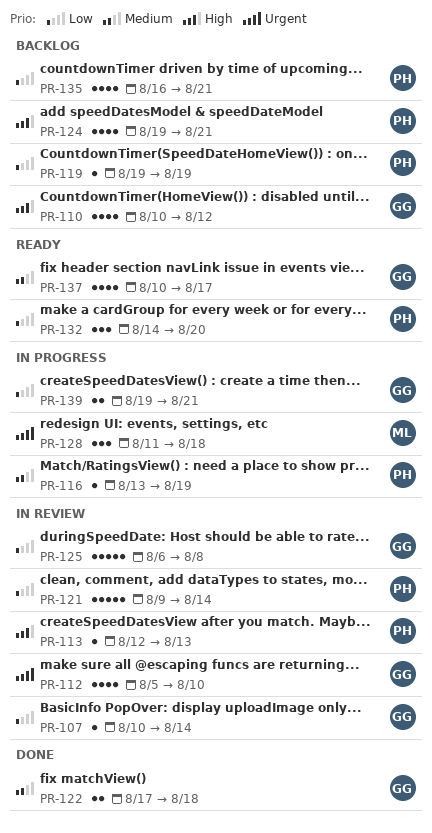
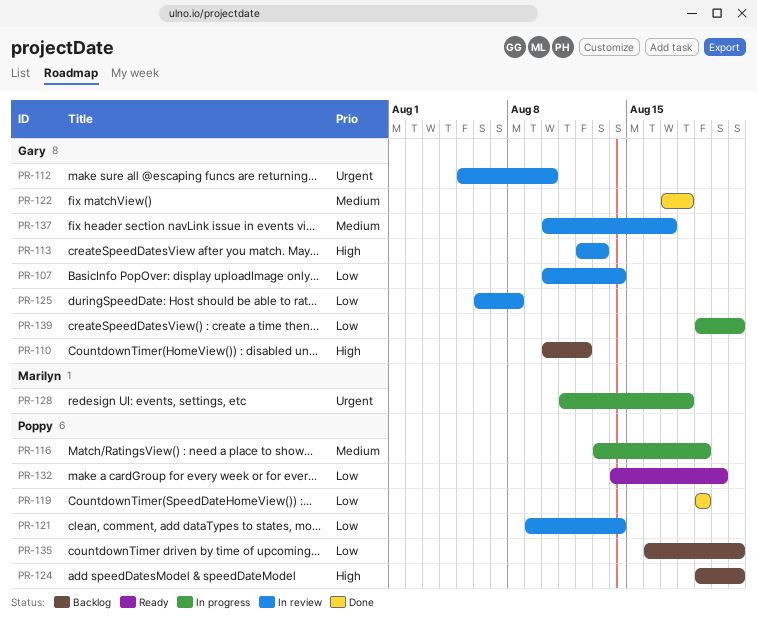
PR-113, owner: Poppy -> Gary
PR-119, status: Backlog -> Done
PR-137, status: Ready -> In review

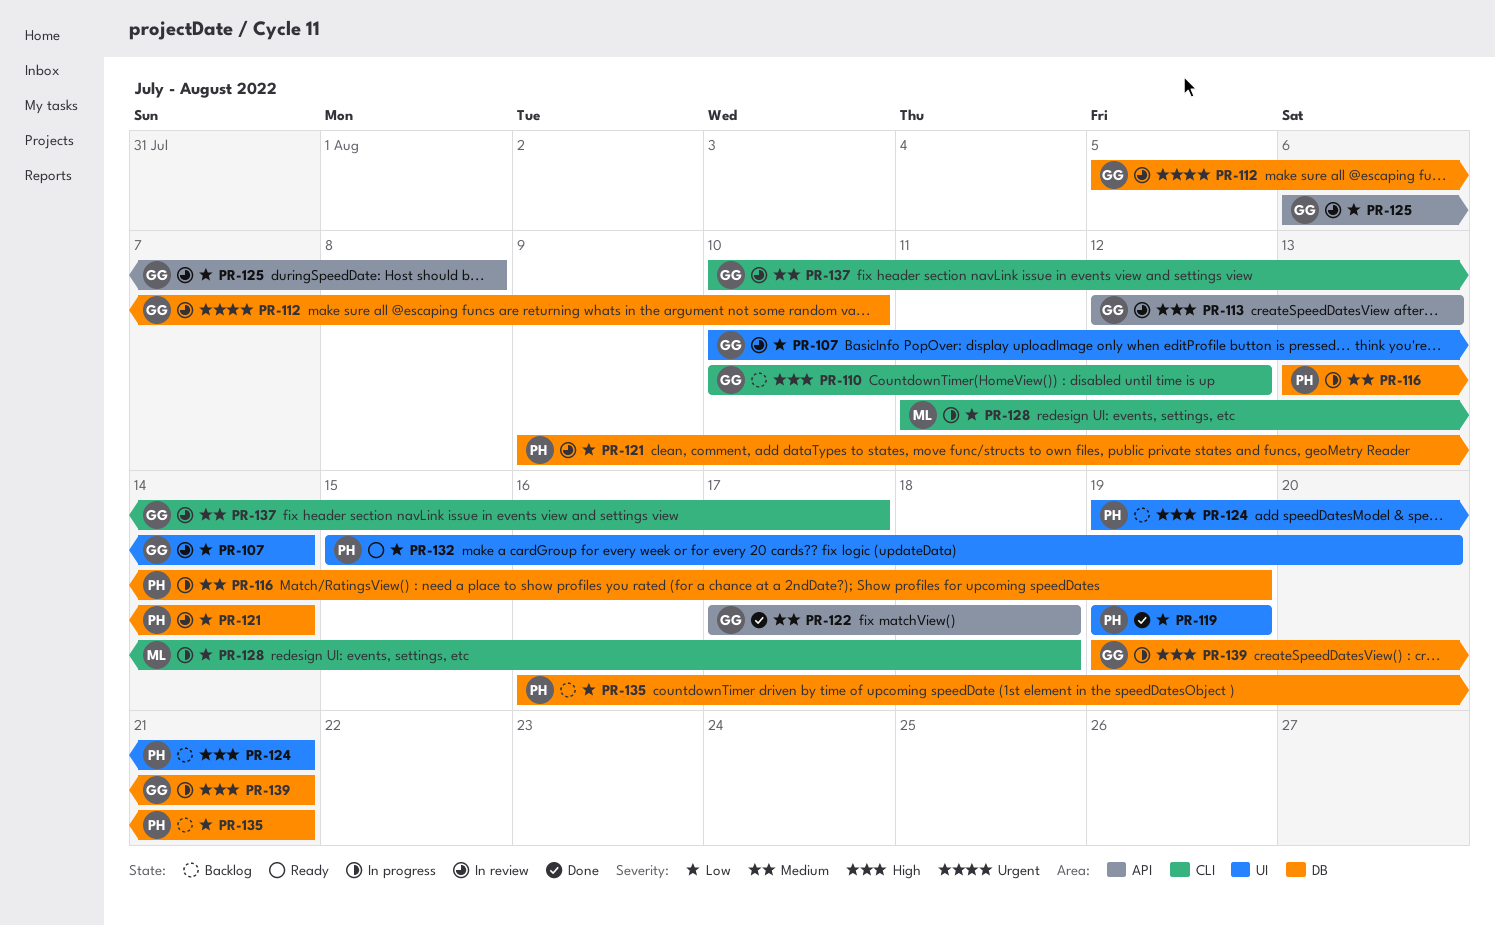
PR-128, priority: Urgent -> Low
PR-132, start: Aug 14 -> Aug 15
PR-139, priority: Low -> High

